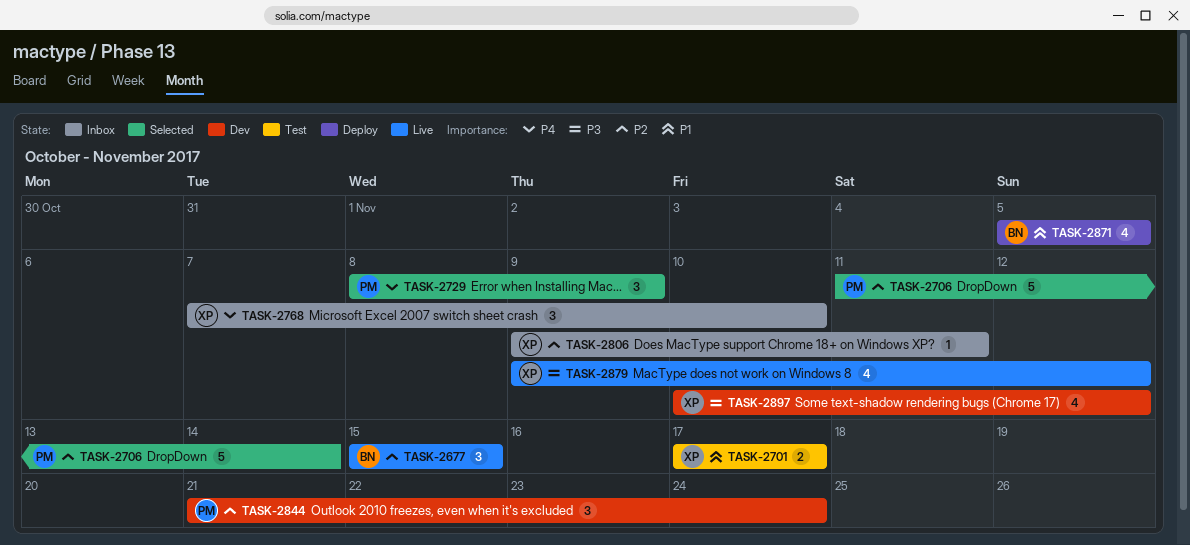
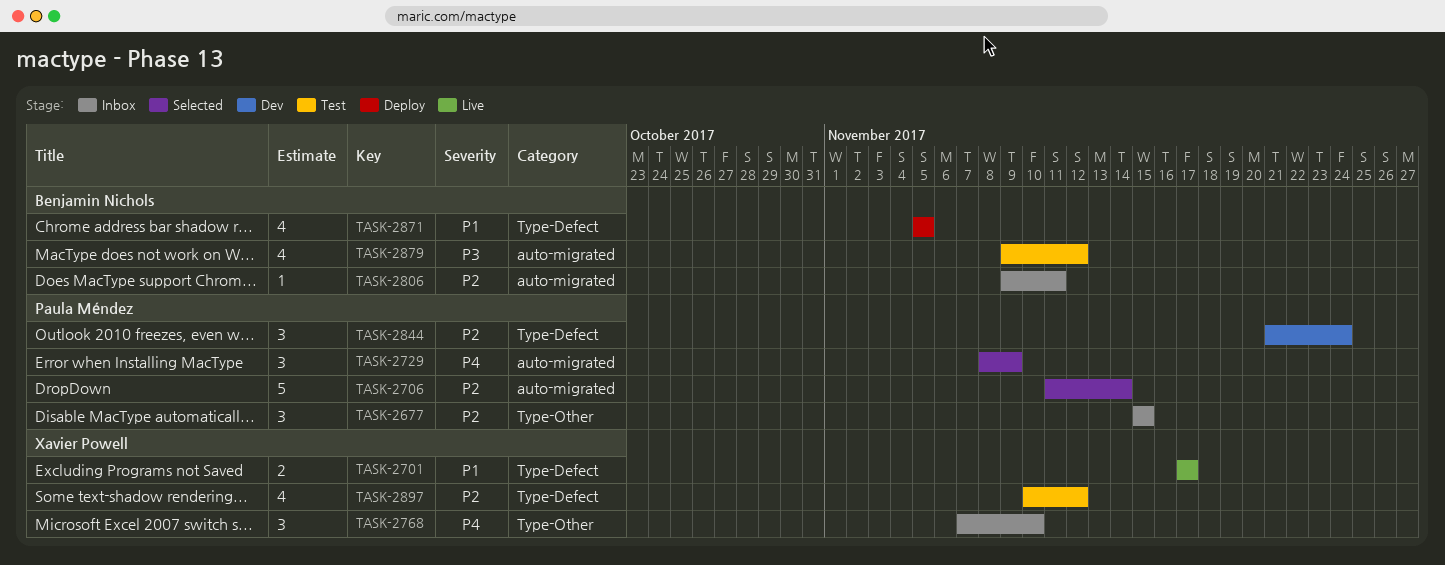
TASK-2677, status: Live -> Inbox
TASK-2677, owner: Benjamin Nichols -> Paula Méndez
TASK-2701, status: Test -> Live
TASK-2806, owner: Xavier Powell -> Benjamin Nichols
TASK-2879, status: Live -> Test
TASK-2879, owner: Xavier Powell -> Benjamin Nichols
TASK-2897, status: Dev -> Test
TASK-2897, priority: P3 -> P2

